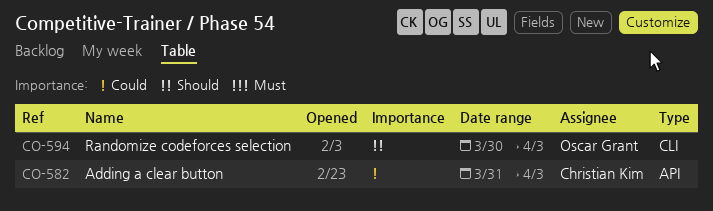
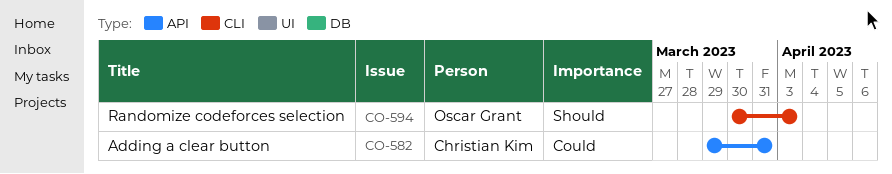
CO-582, start: Mar 31 -> Mar 29
CO-582, due: Apr 3 -> Mar 31

